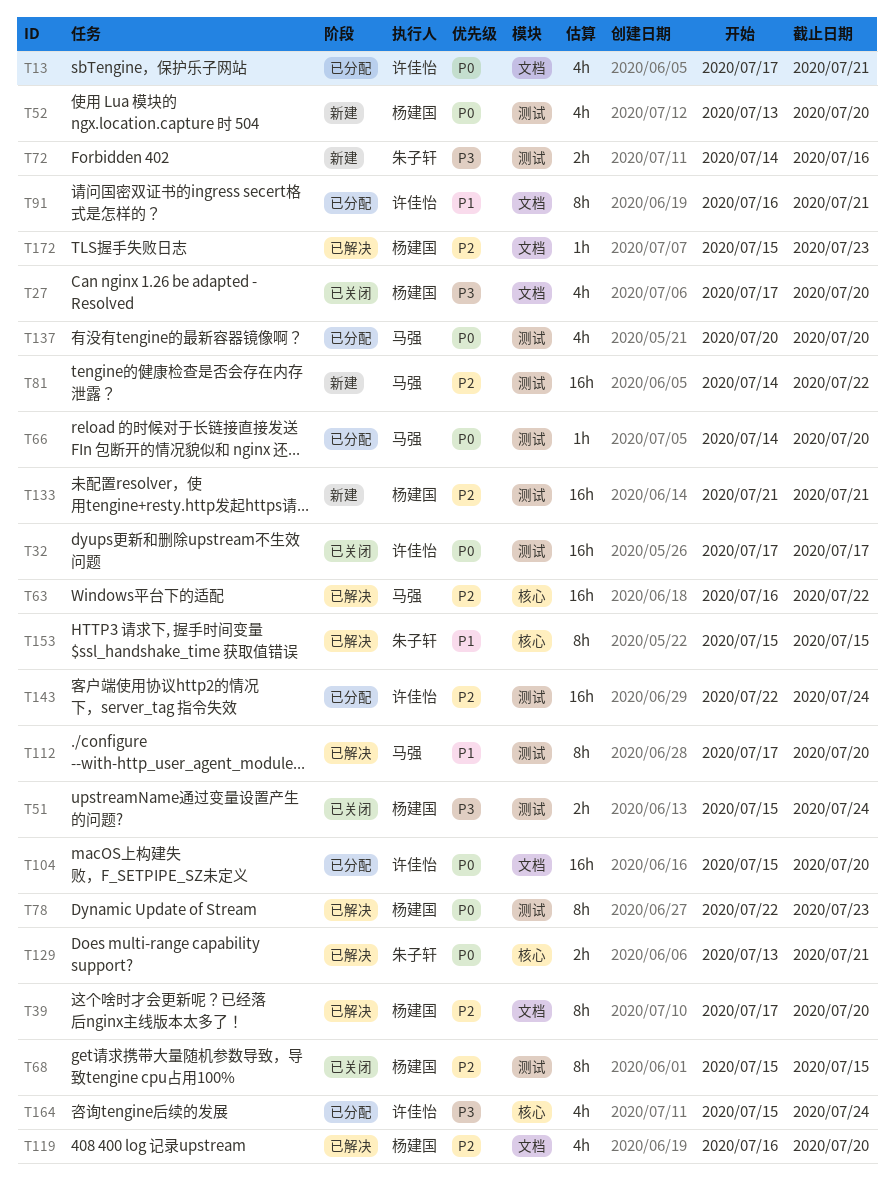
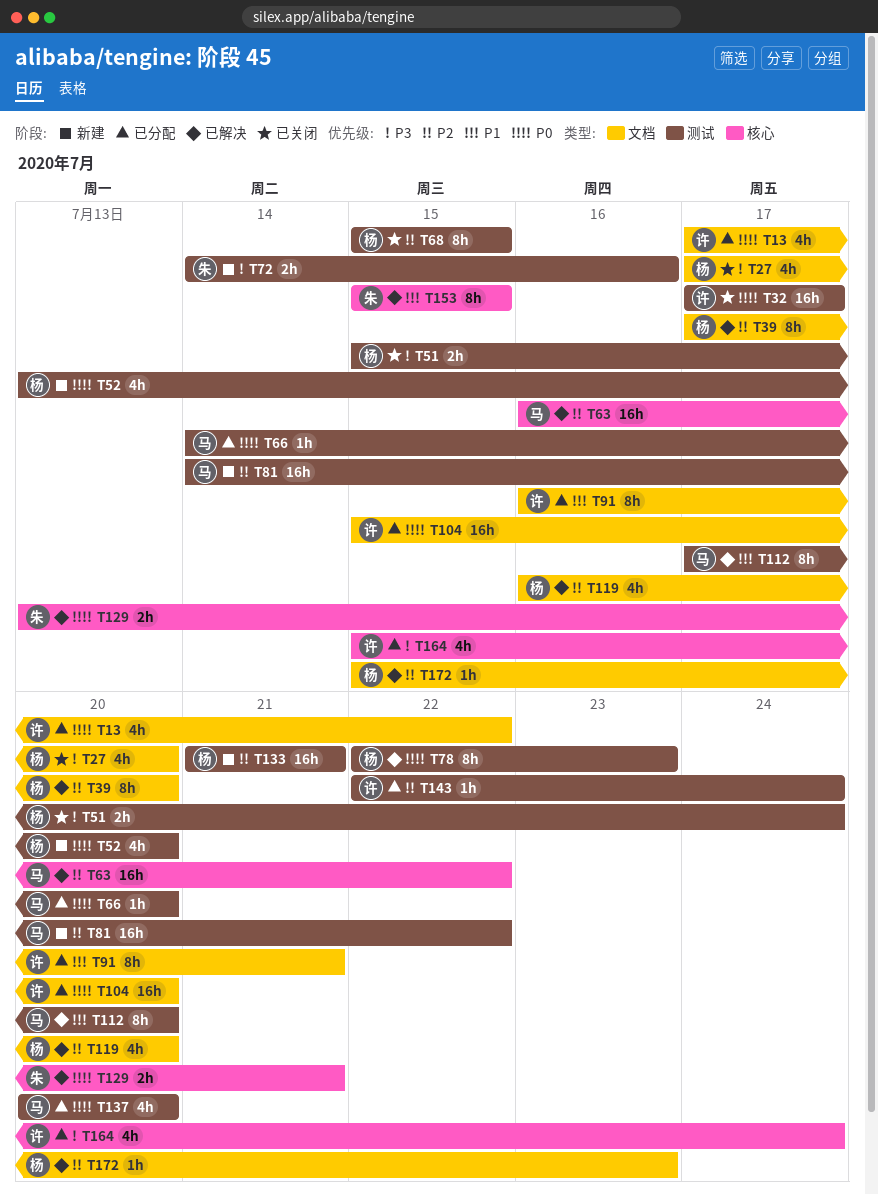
T13, due: Jul 21 -> Jul 22
T143, estimate: 16h -> 1h

